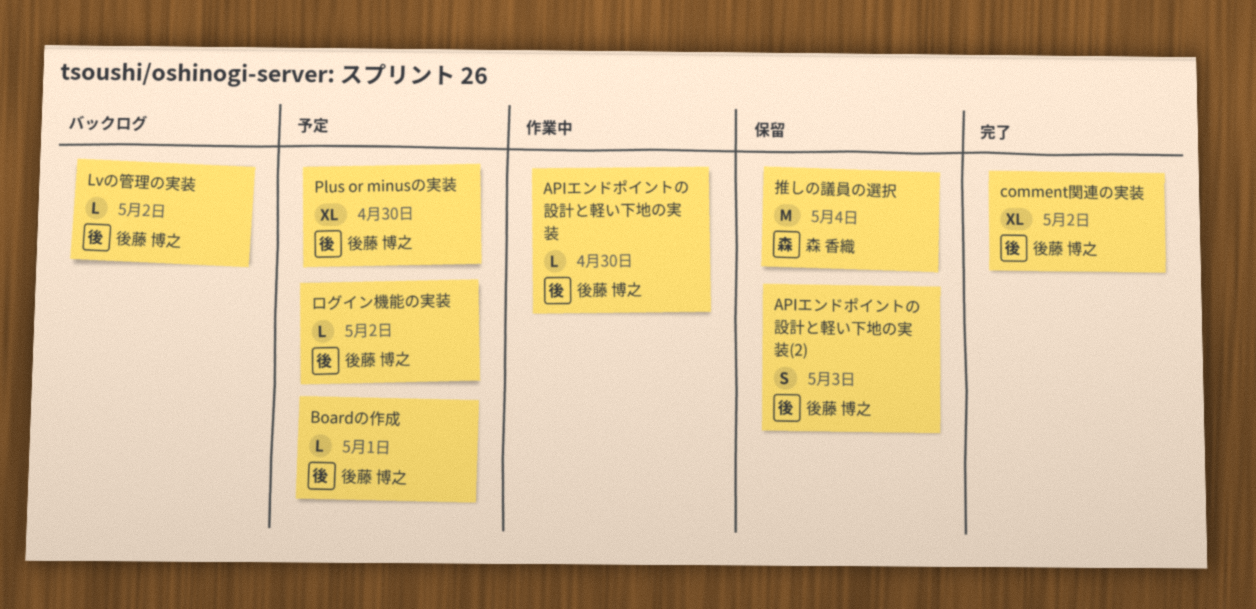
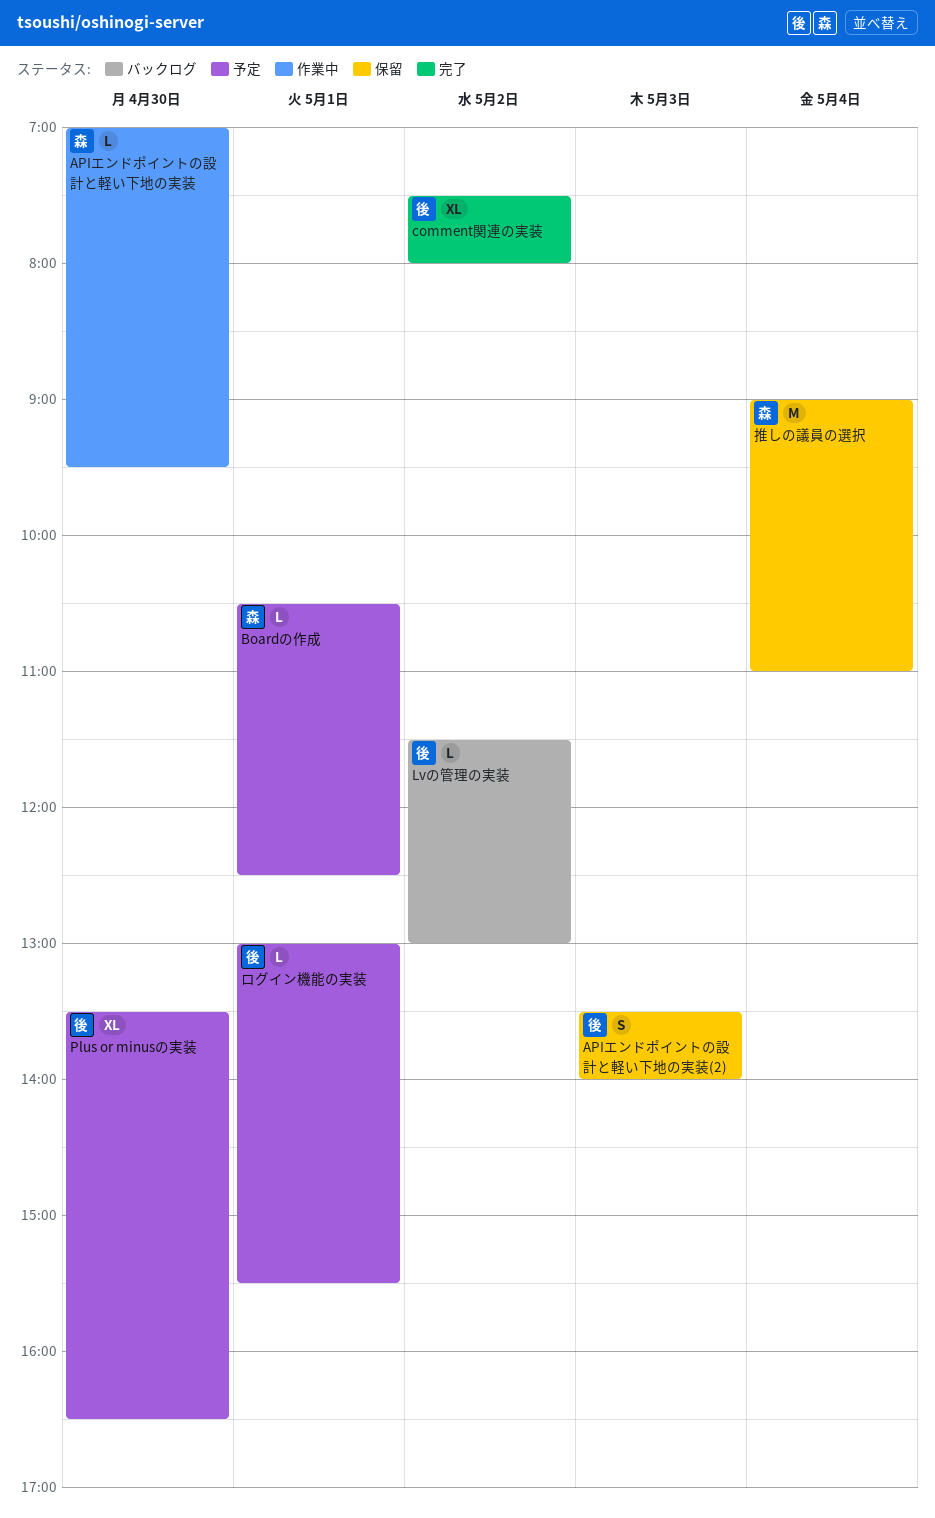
APIエンドポイントの設計と軽い下地の実装, owner: 後藤 博之 -> 森 香織
Boardの作成, owner: 後藤 博之 -> 森 香織
ログイン機能の実装, day: May 2 -> May 1

